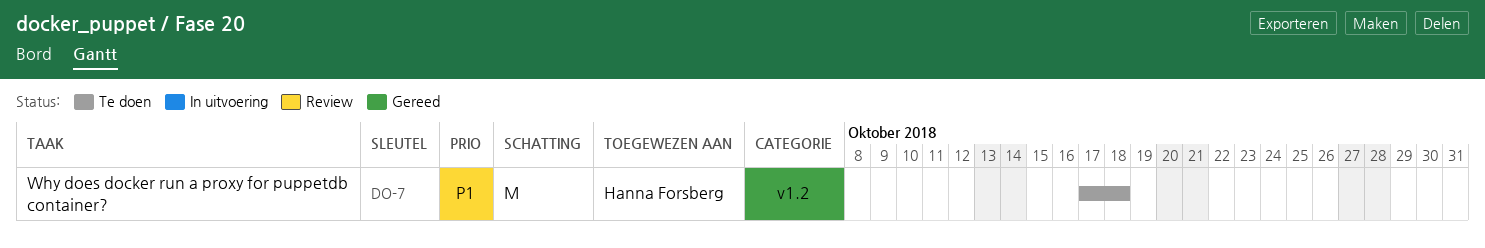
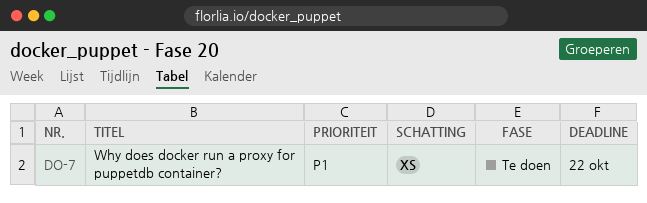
DO-7, estimate: M -> XS
DO-7, due: Oct 18 -> Oct 22

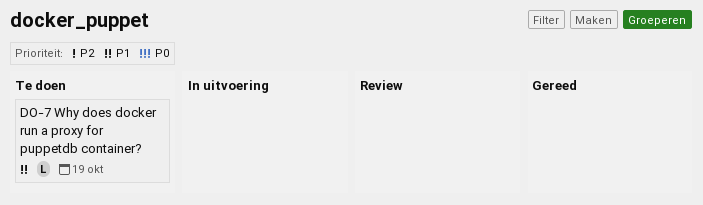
DO-7, estimate: XS -> L
DO-7, due: Oct 22 -> Oct 19

